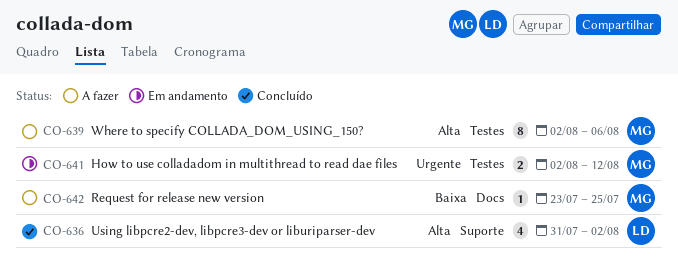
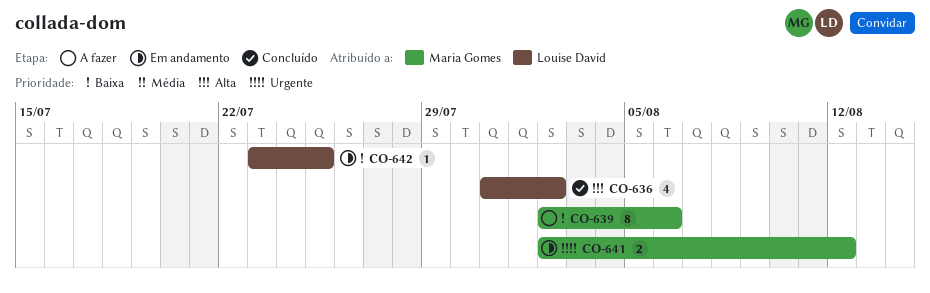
CO-639, priority: Alta -> Baixa
CO-642, status: A fazer -> Em andamento
CO-642, owner: Maria Gomes -> Louise David

